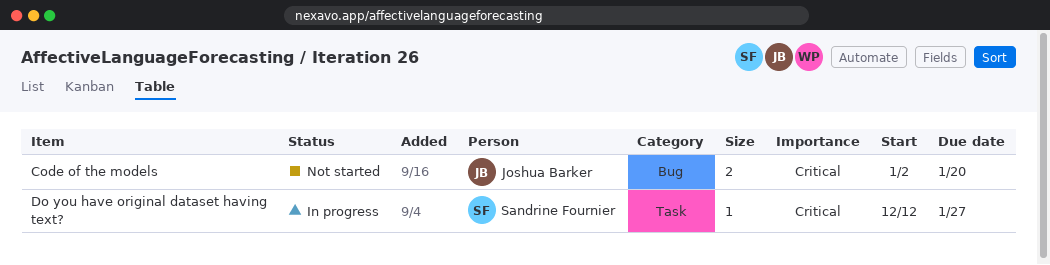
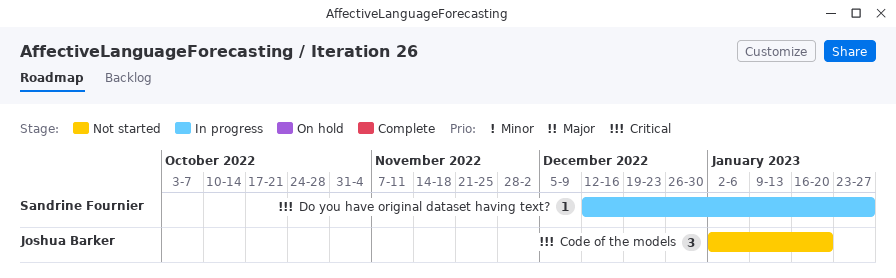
Code of the models, estimate: 2 -> 3

